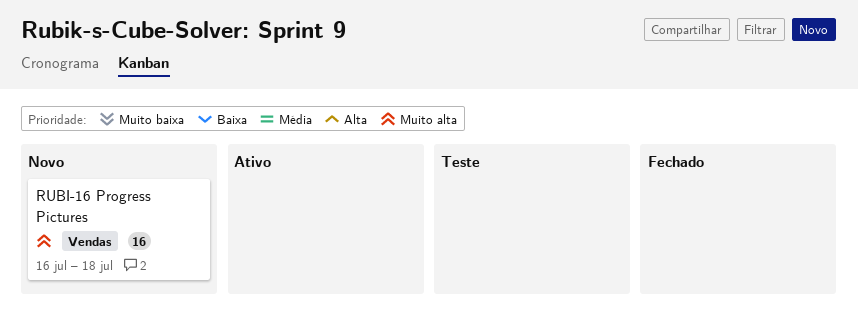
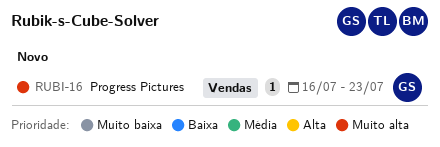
RUBI-16, estimate: 16 -> 1
RUBI-16, due: Jul 18 -> Jul 23

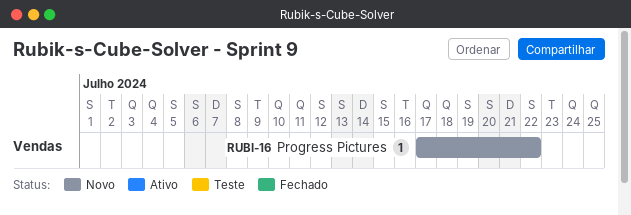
RUBI-16, start: Jul 16 -> Jul 17
RUBI-16, due: Jul 23 -> Jul 22

